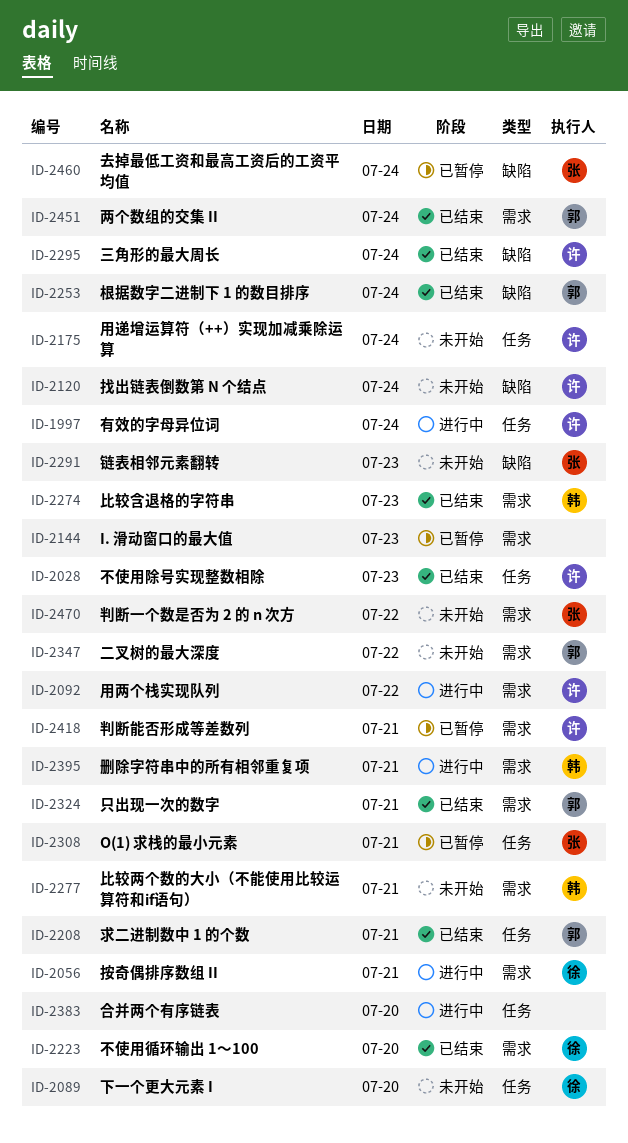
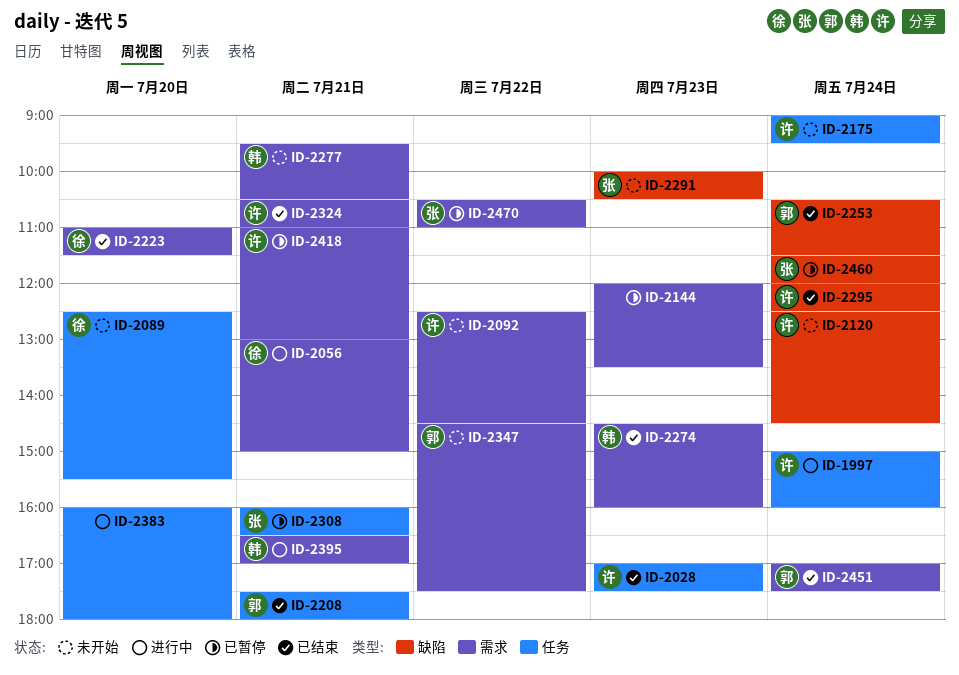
ID-2092, status: 进行中 -> 未开始
ID-2324, owner: 郭 -> 许
ID-2470, status: 未开始 -> 已暂停

